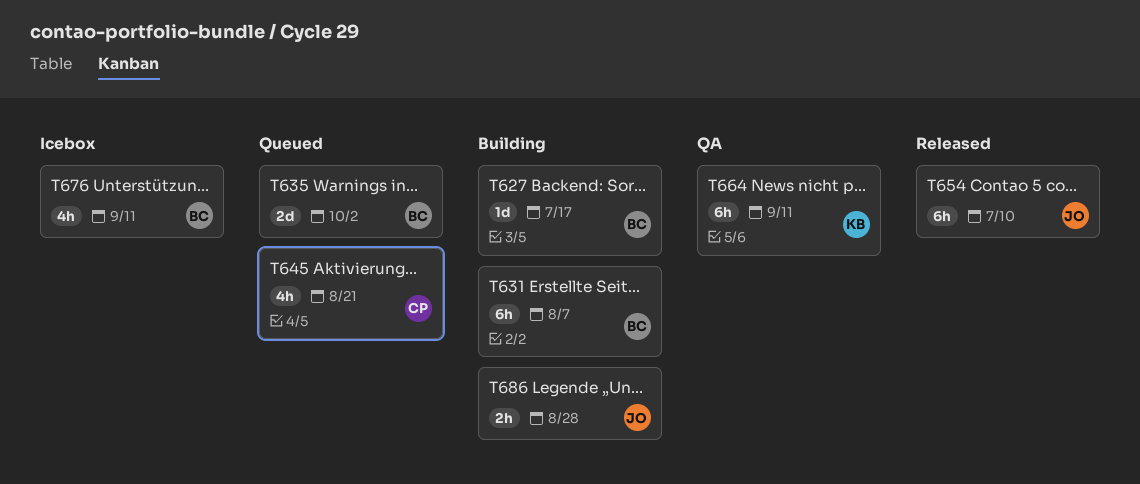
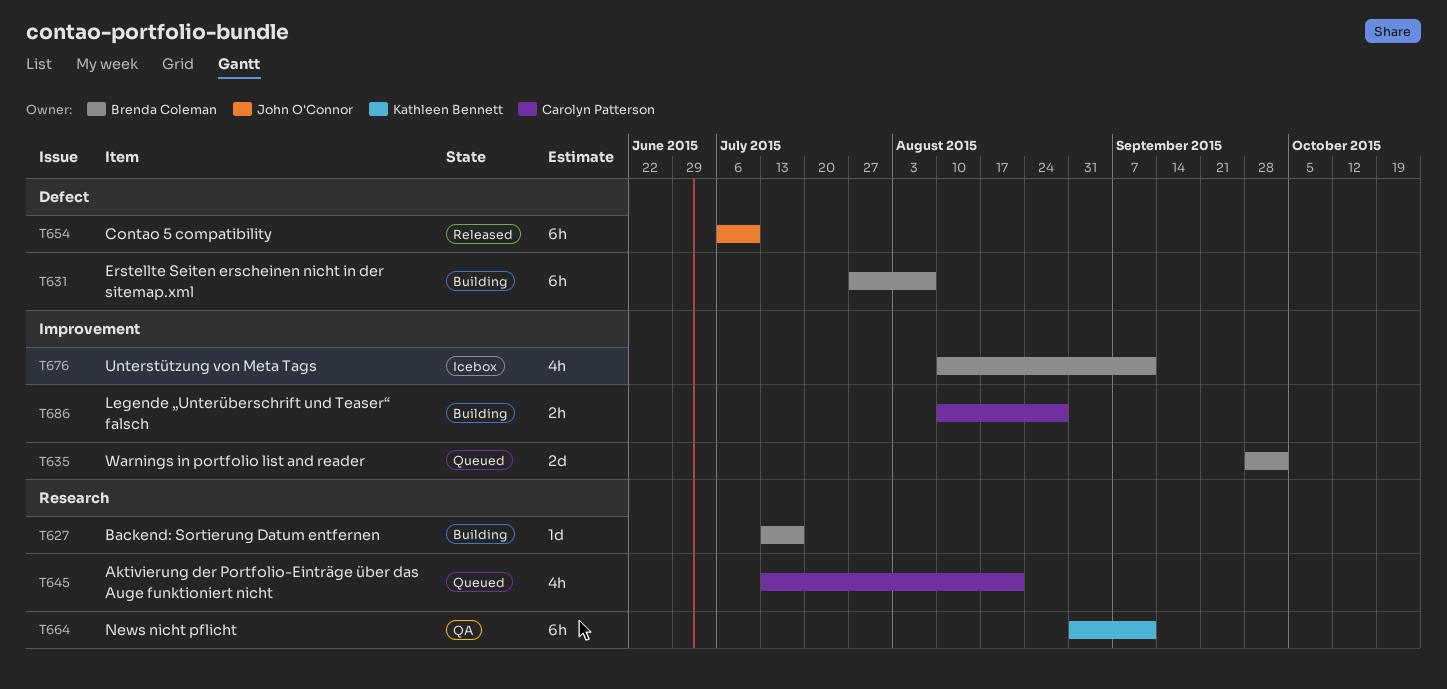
T686, owner: John O'Connor -> Carolyn Patterson

